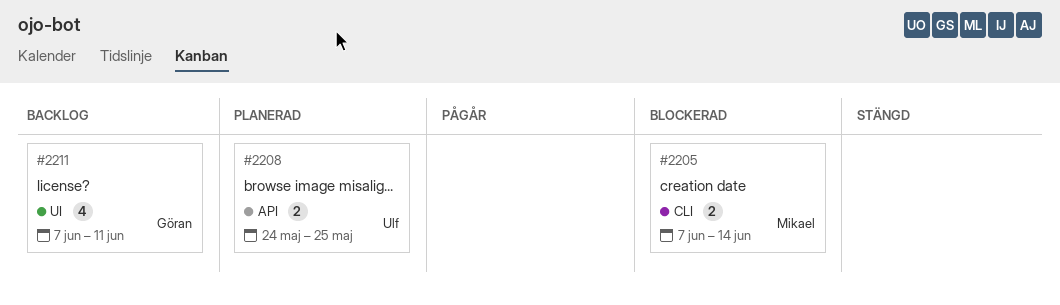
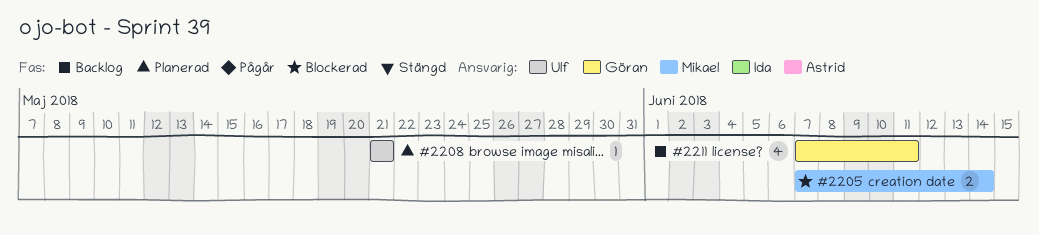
#2208, estimate: 2 -> 1
#2208, start: May 24 -> May 21
#2208, due: May 25 -> May 21

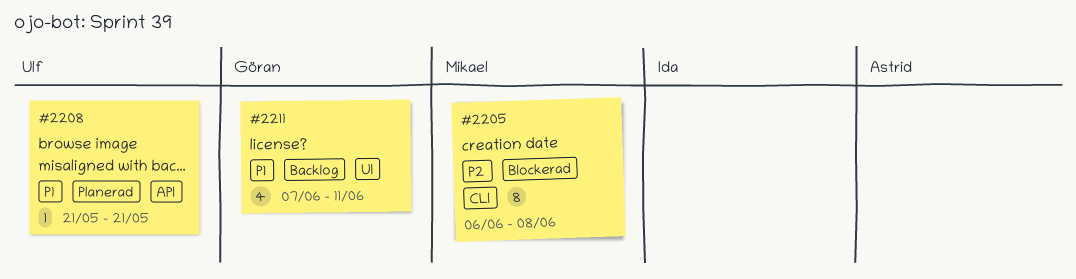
#2205, estimate: 2 -> 8
#2205, start: Jun 7 -> Jun 6
#2205, due: Jun 14 -> Jun 8

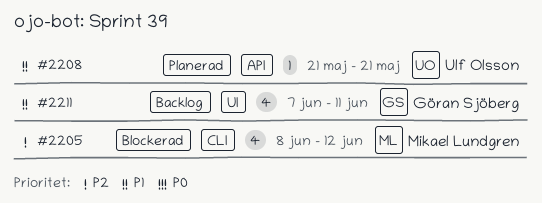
#2205, estimate: 8 -> 4
#2205, start: Jun 6 -> Jun 8
#2205, due: Jun 8 -> Jun 12

